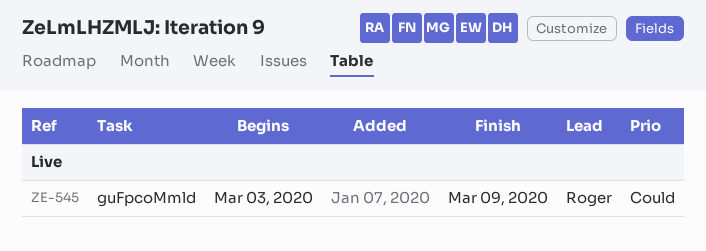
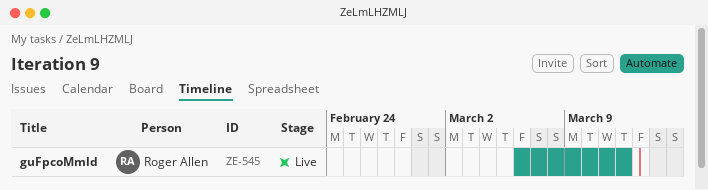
ZE-545, start: Mar 3 -> Mar 6
ZE-545, due: Mar 9 -> Mar 12

